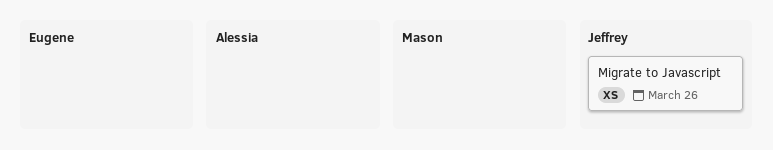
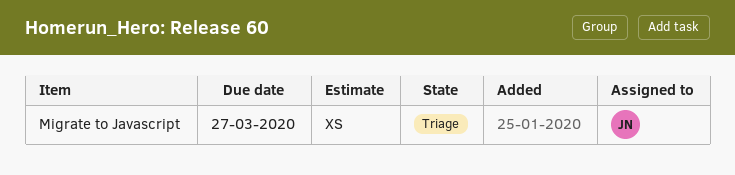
Migrate to Javascript, due: Mar 26 -> Mar 27

